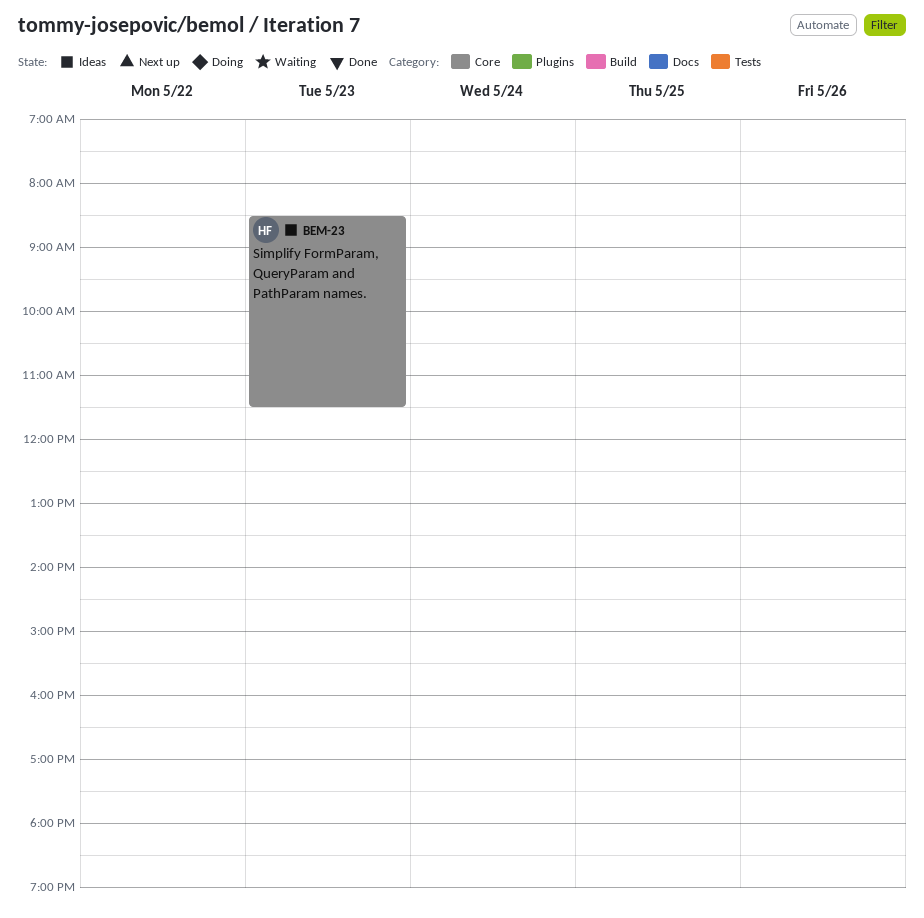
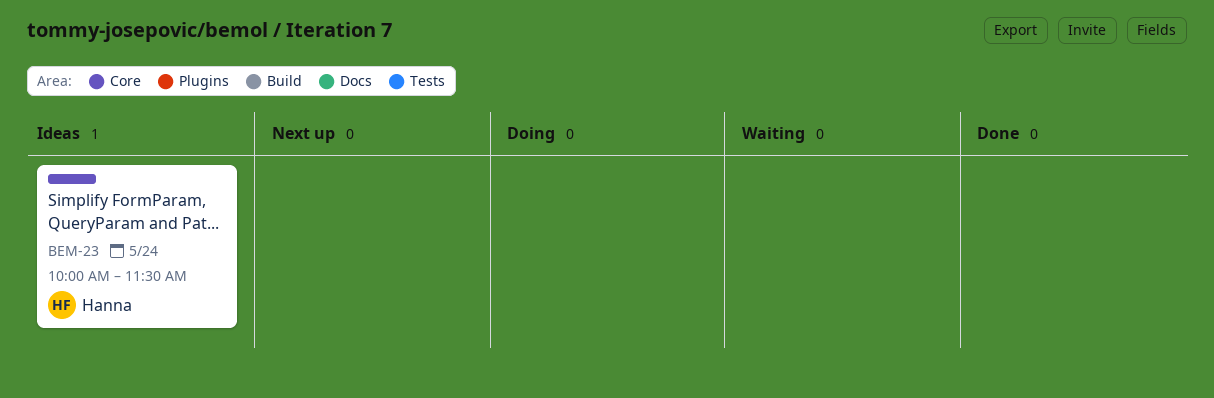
BEM-23, day: May 23 -> May 24
BEM-23, begins: 08:30 -> 10:00

